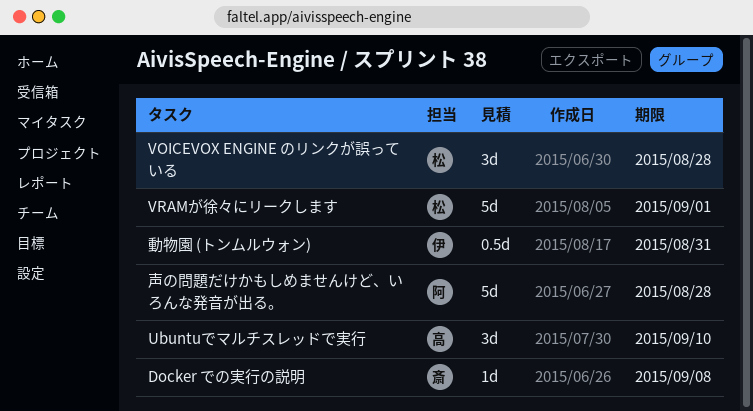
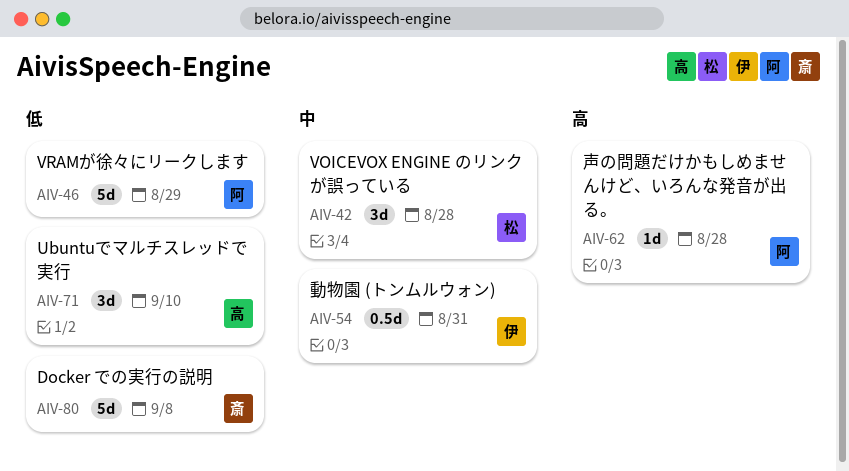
Docker での実行の説明, estimate: 1d -> 5d
VRAMが徐々にリークします, owner: 松 -> 阿
VRAMが徐々にリークします, due: Sep 1 -> Aug 29
声の問題だけかもしめませんけど、いろんな発音が出る。, estimate: 5d -> 1d

